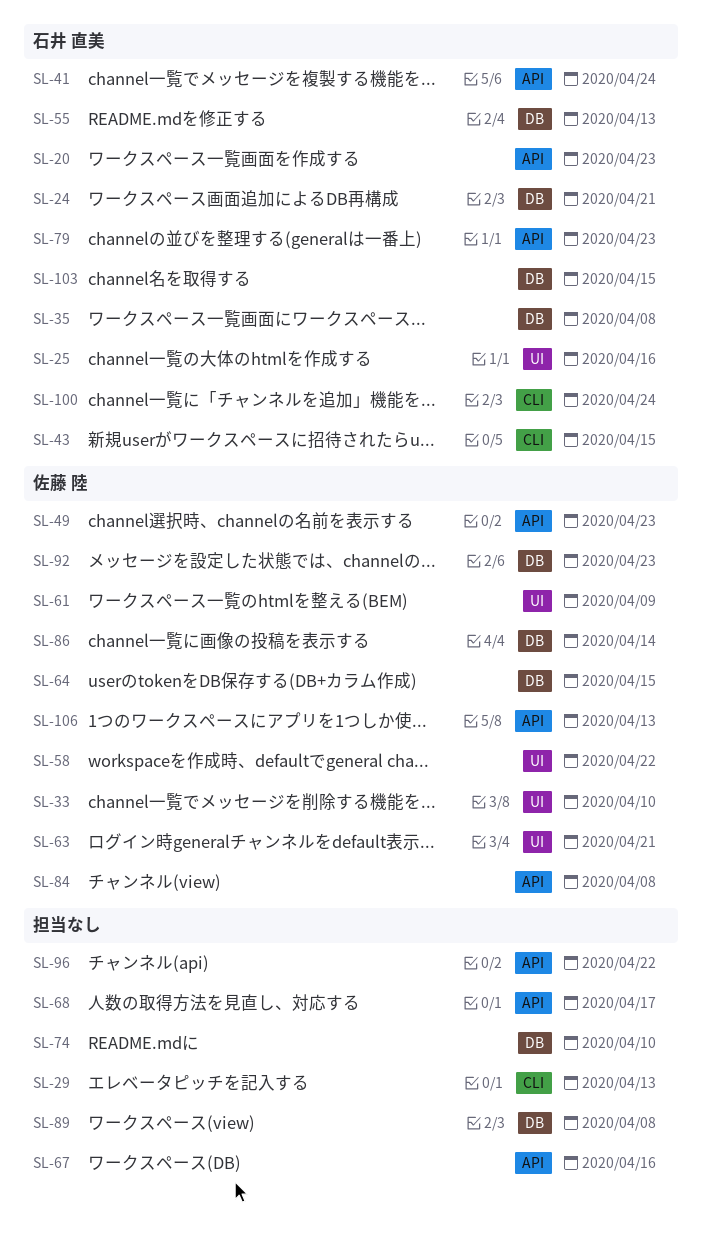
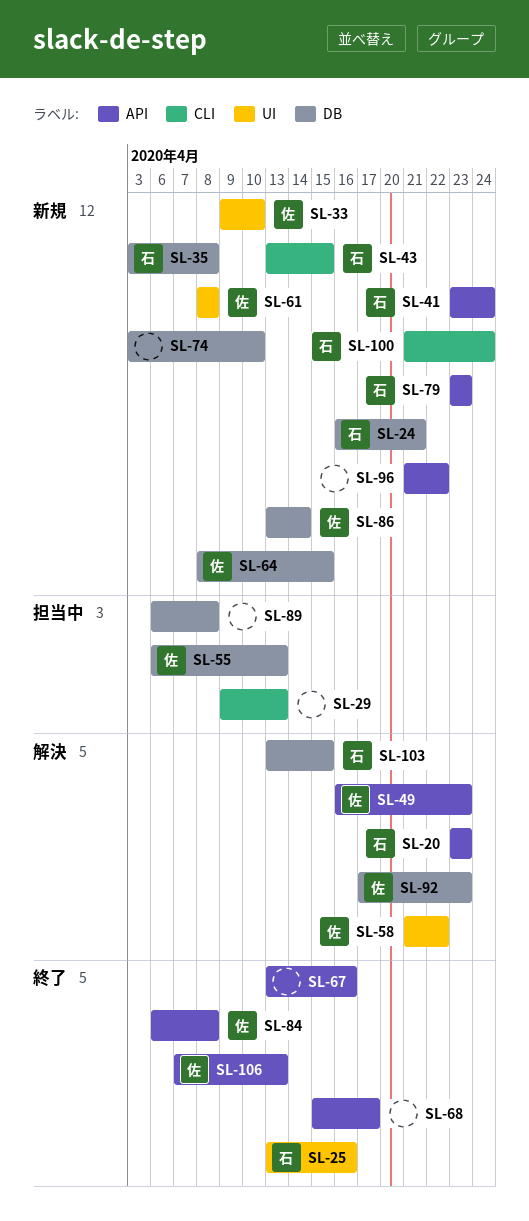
SL-55, owner: 石井 直美 -> 佐藤 陸
SL-61, due: Apr 9 -> Apr 8
SL-63: present -> none

